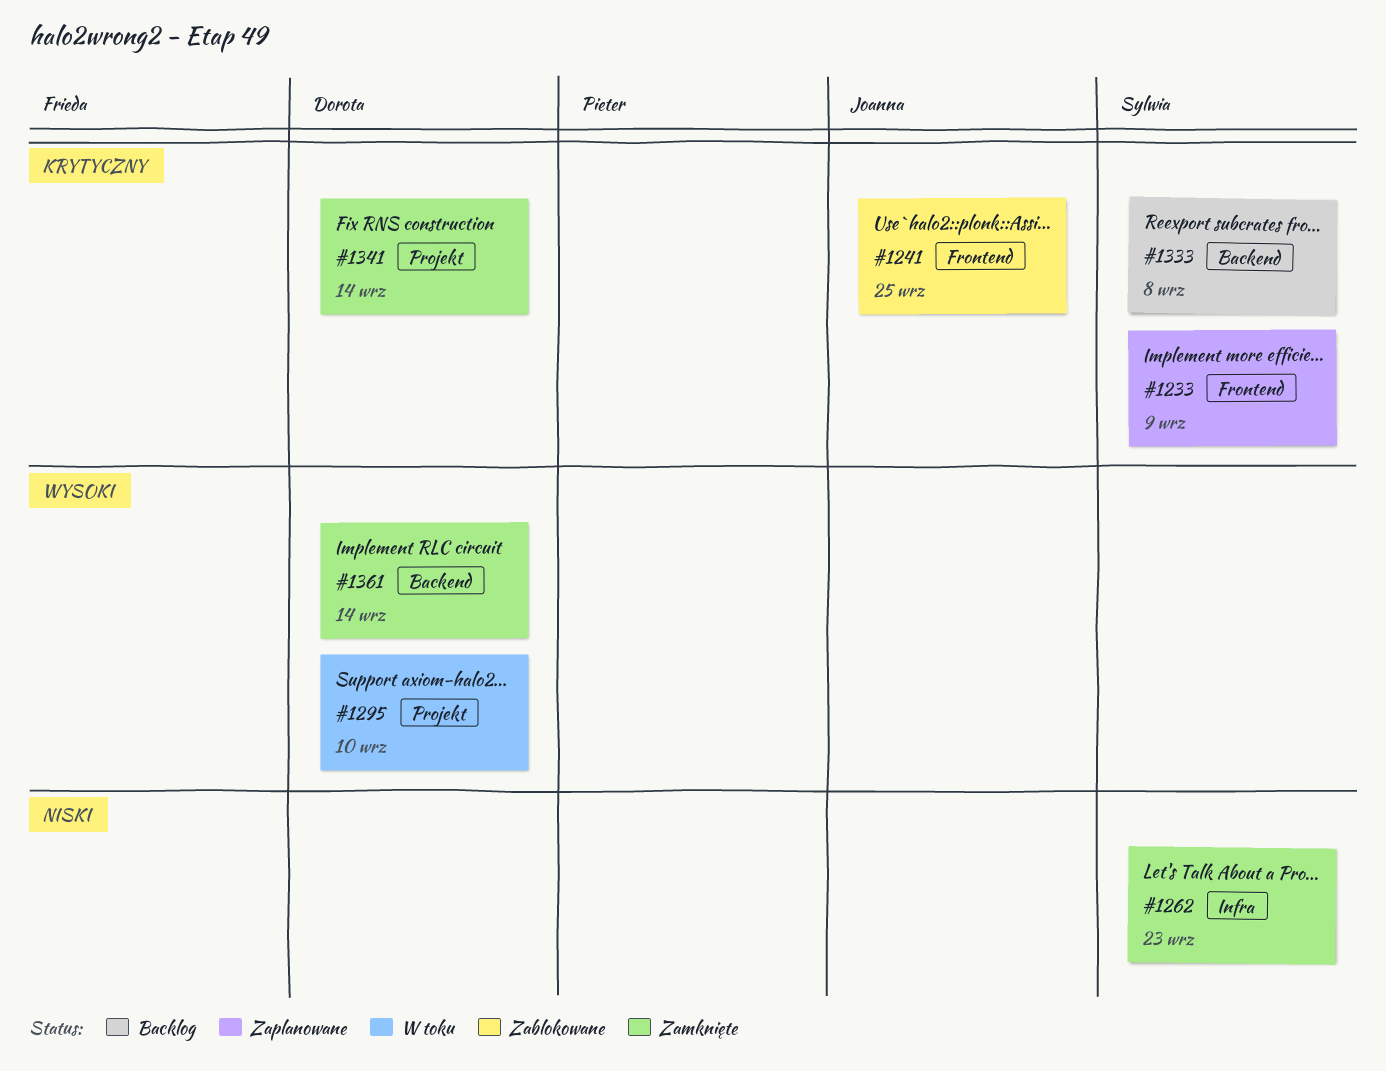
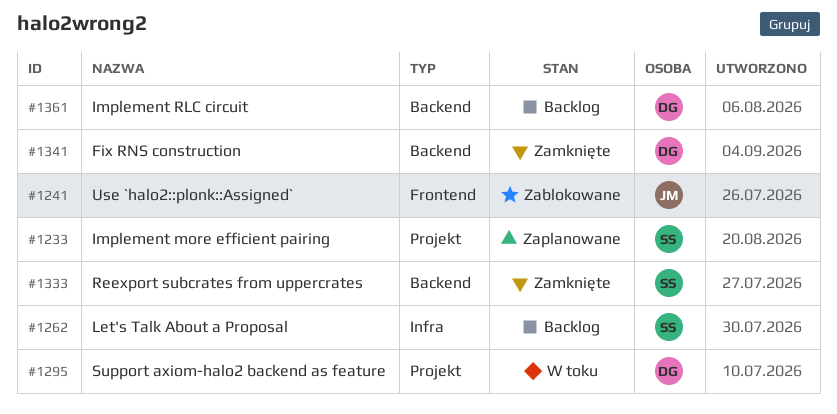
#1233, label: Frontend -> Projekt
#1262, status: Zamknięte -> Backlog
#1333, status: Backlog -> Zamknięte
#1341, label: Projekt -> Backend
#1361, status: Zamknięte -> Backlog

